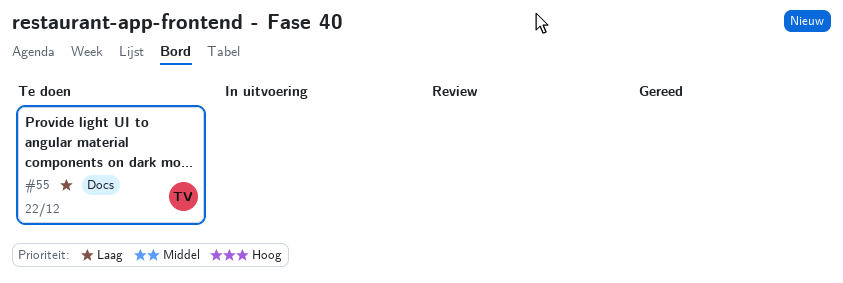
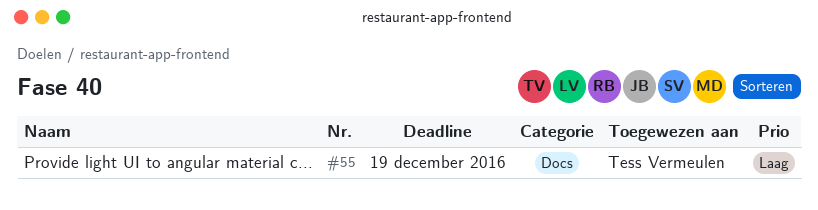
#55, due: Dec 22 -> Dec 19

